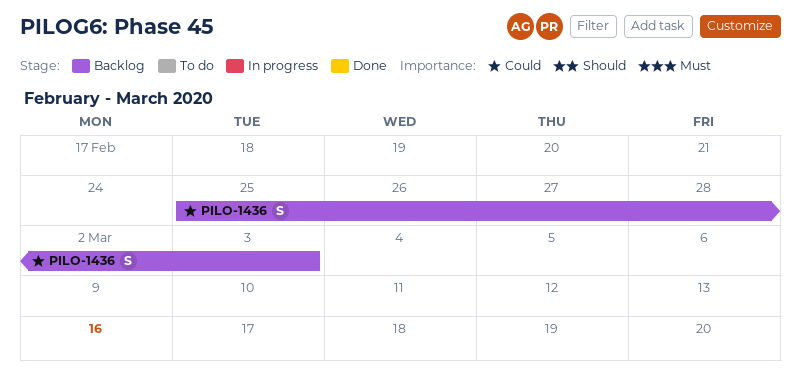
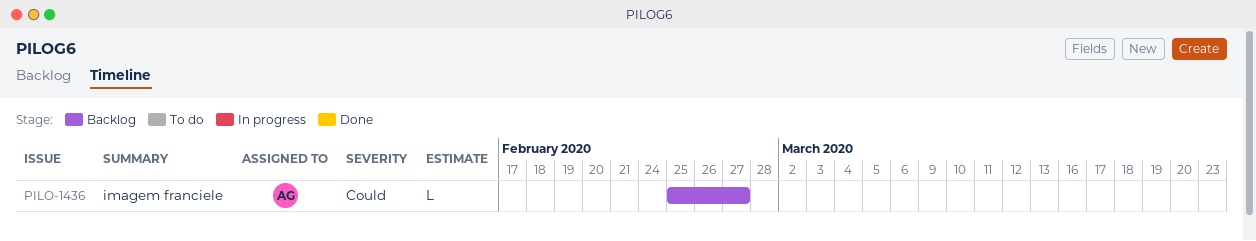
PILO-1436, estimate: S -> L
PILO-1436, due: Mar 3 -> Feb 27

